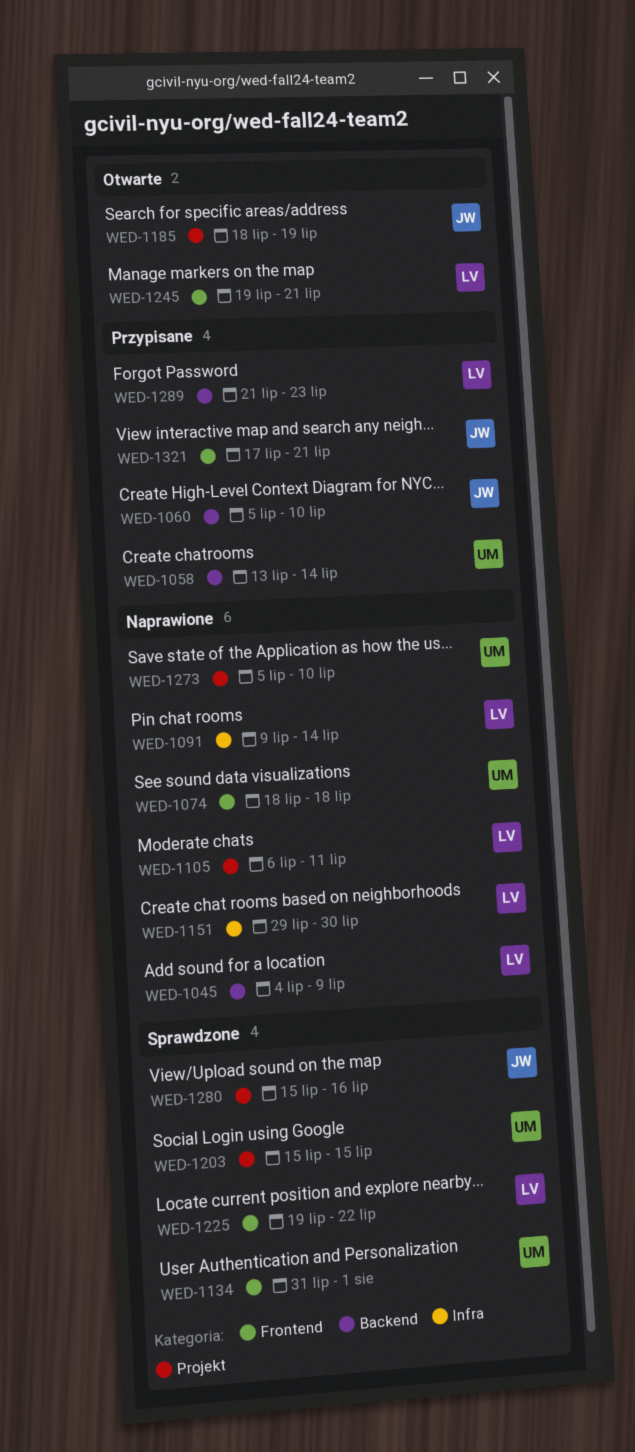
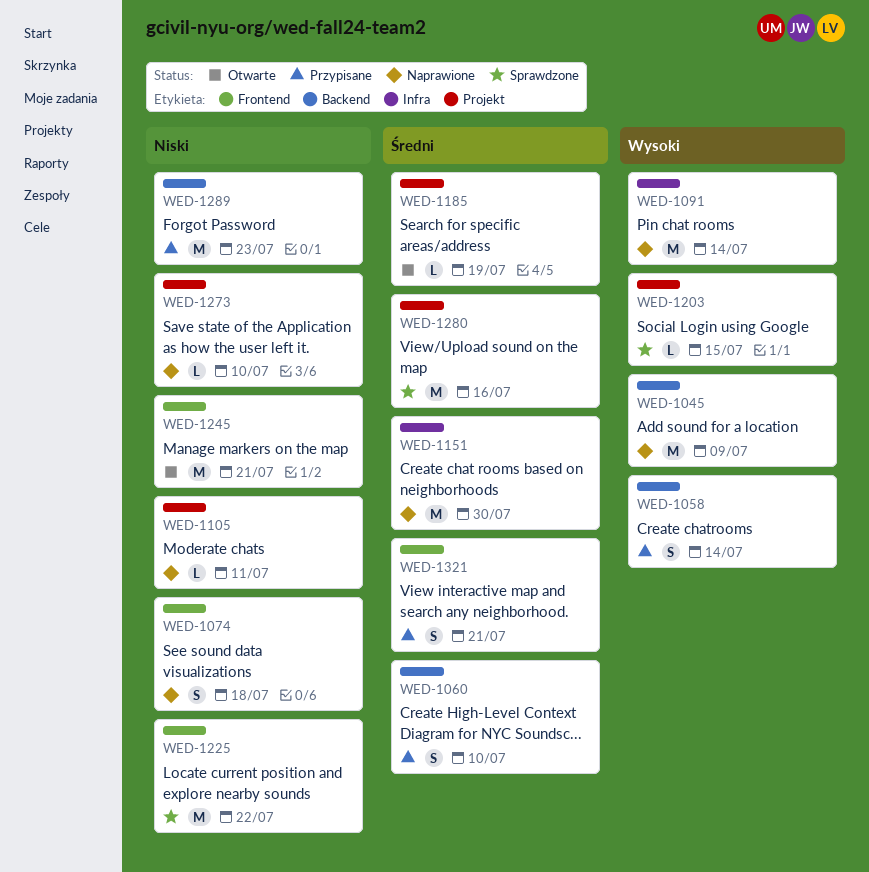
WED-1134: present -> none

